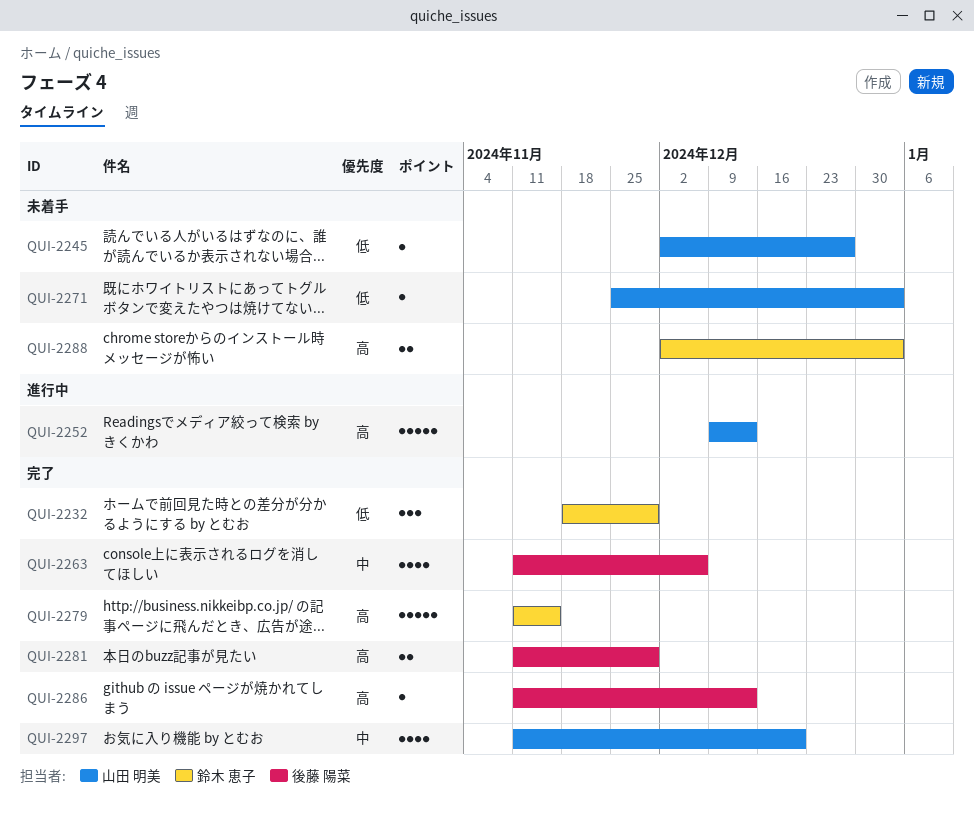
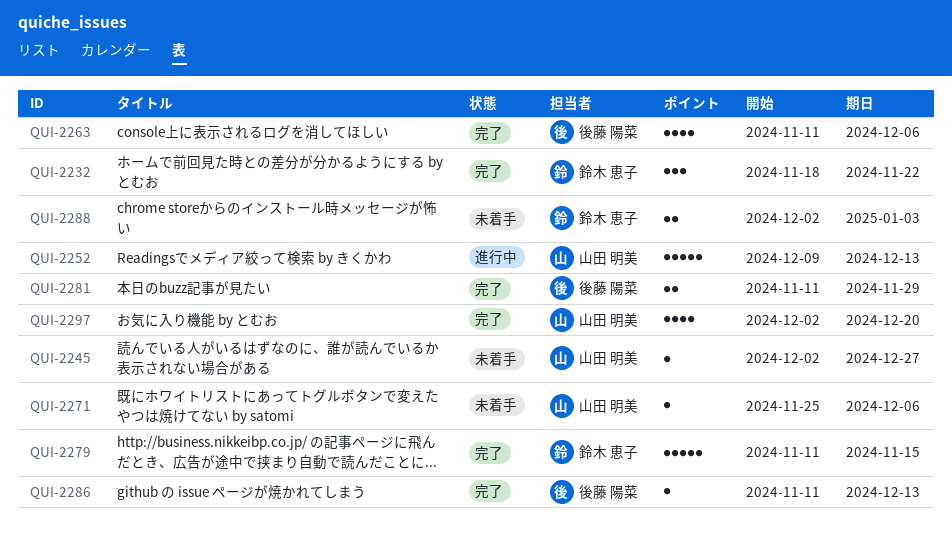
QUI-2232, due: Nov 29 -> Nov 22
QUI-2271, due: Jan 3 -> Dec 6
QUI-2297, start: Nov 11 -> Dec 2

